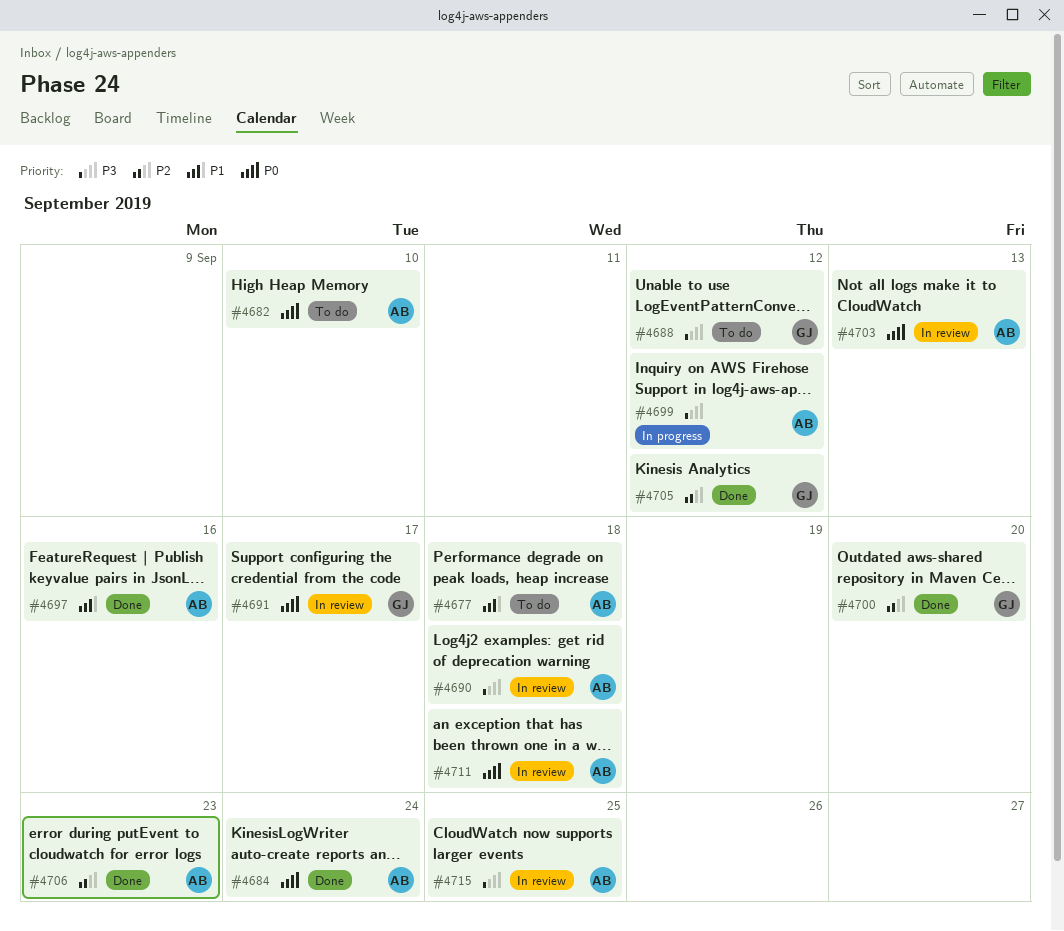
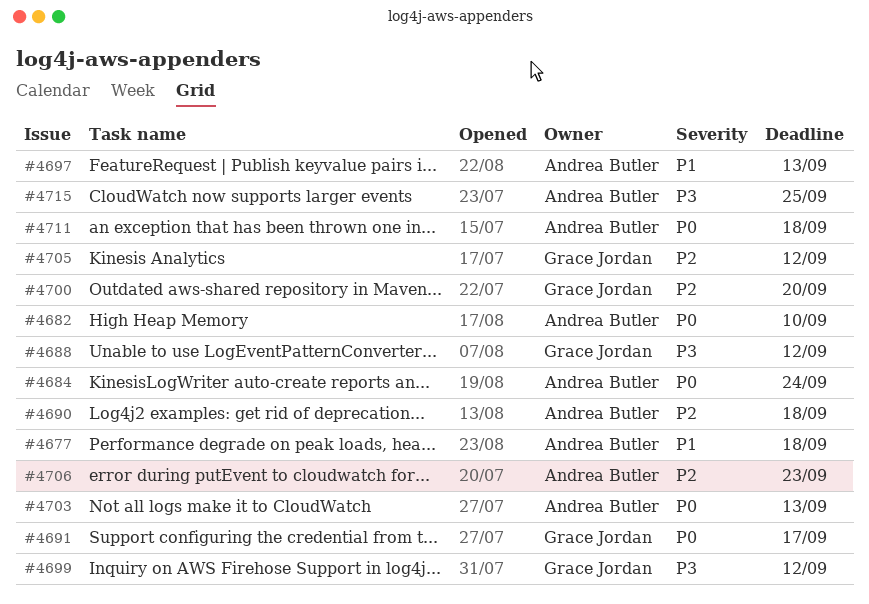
#4690, priority: P3 -> P2
#4697, due: Sep 16 -> Sep 13
#4699, owner: Andrea Butler -> Grace Jordan

